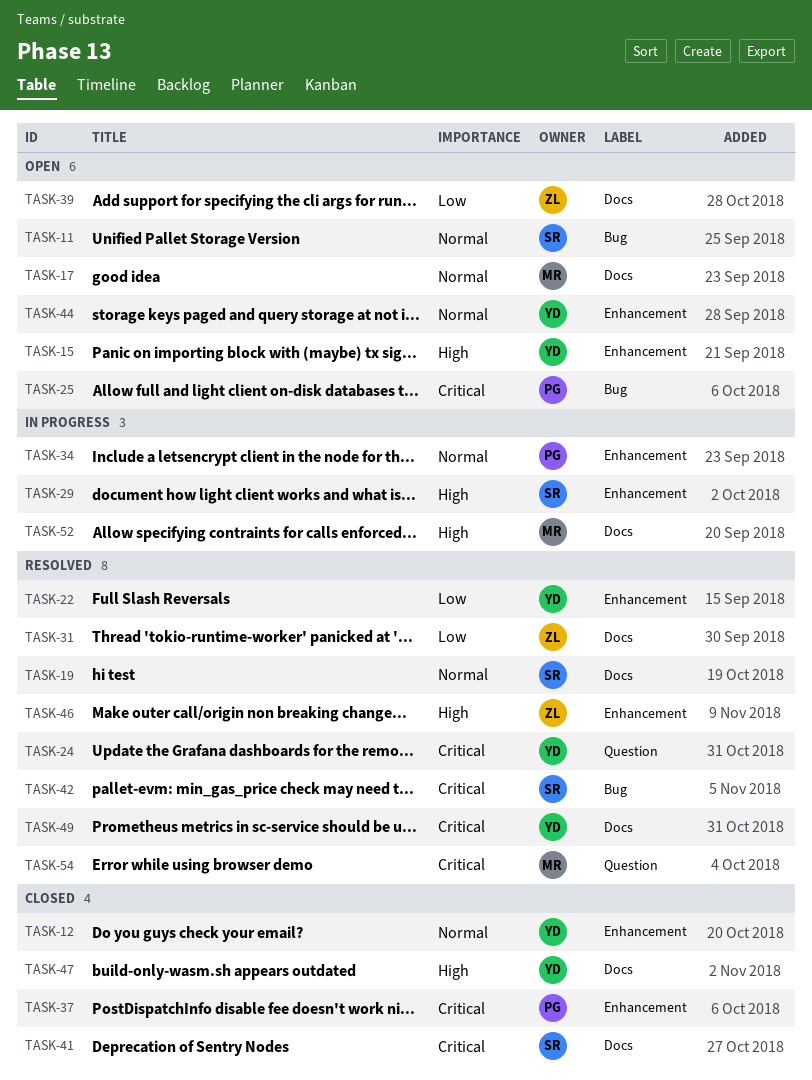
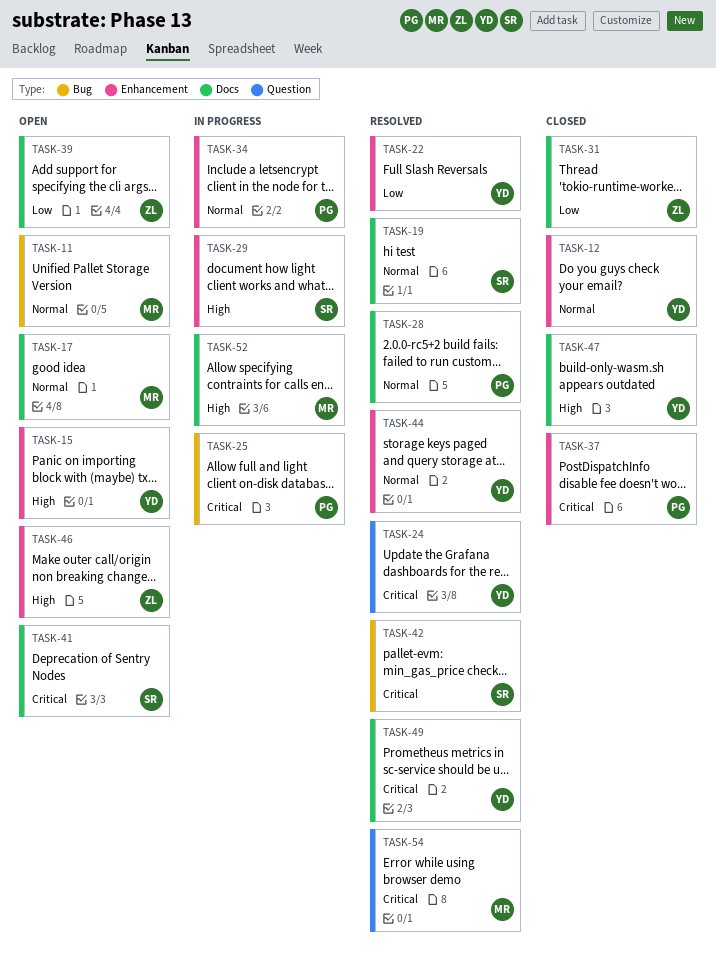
TASK-11, owner: SR -> MR
TASK-25, status: Open -> In progress
TASK-28: none -> present
TASK-31, status: Resolved -> Closed
TASK-41, status: Closed -> Open
TASK-44, status: Open -> Resolved
TASK-46, status: Resolved -> Open

